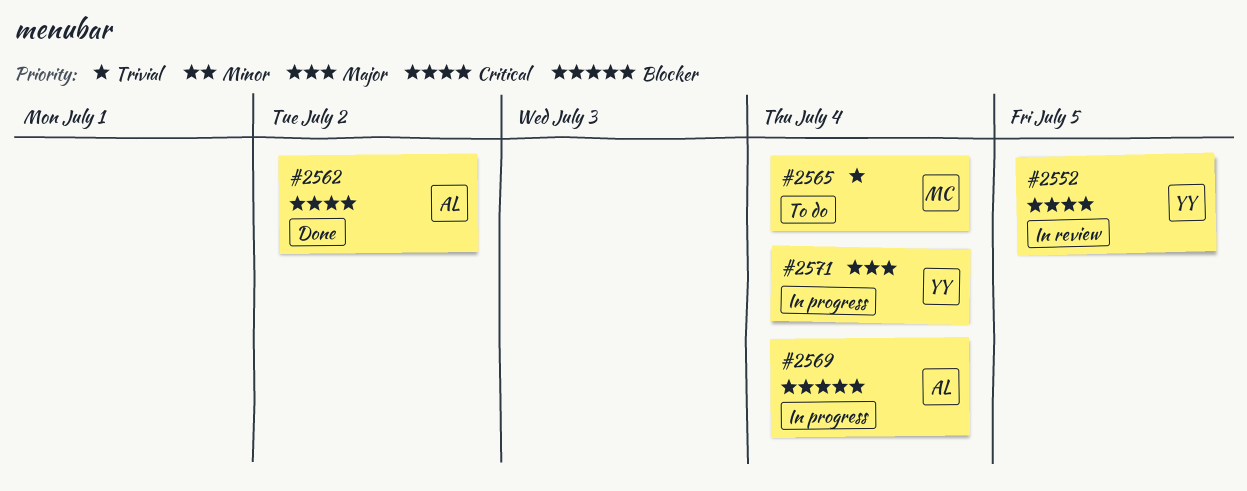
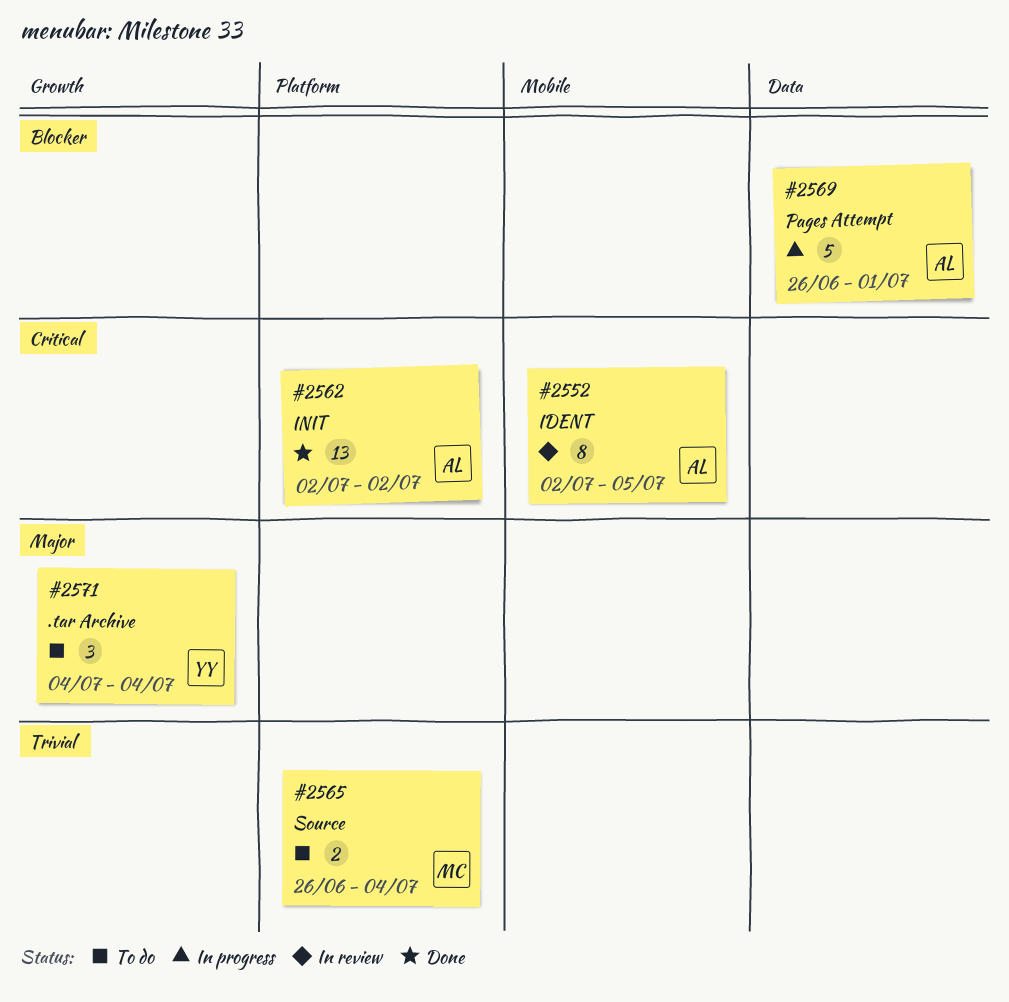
#2552, owner: YY -> AL
#2569, due: Jul 4 -> Jul 1
#2571, status: In progress -> To do

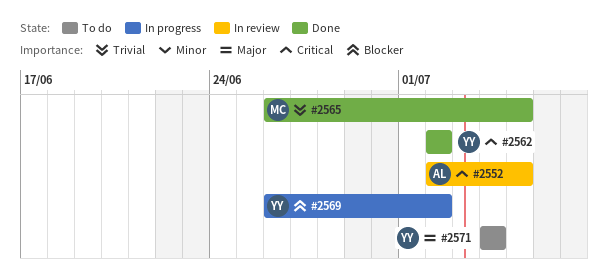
#2562, owner: AL -> YY
#2565, status: To do -> Done
#2565, due: Jul 4 -> Jul 5
#2569, owner: AL -> YY
#2569, due: Jul 1 -> Jul 2

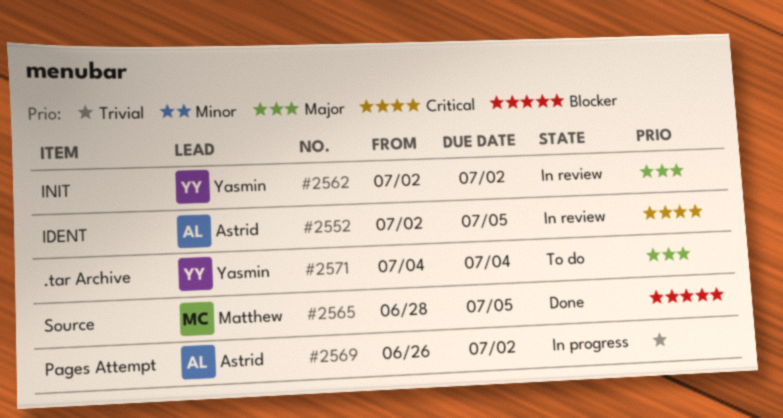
#2562, status: Done -> In review
#2562, priority: Critical -> Major
#2565, priority: Trivial -> Blocker
#2565, start: Jun 26 -> Jun 28
#2569, owner: Yasmin -> Astrid
#2569, priority: Blocker -> Trivial

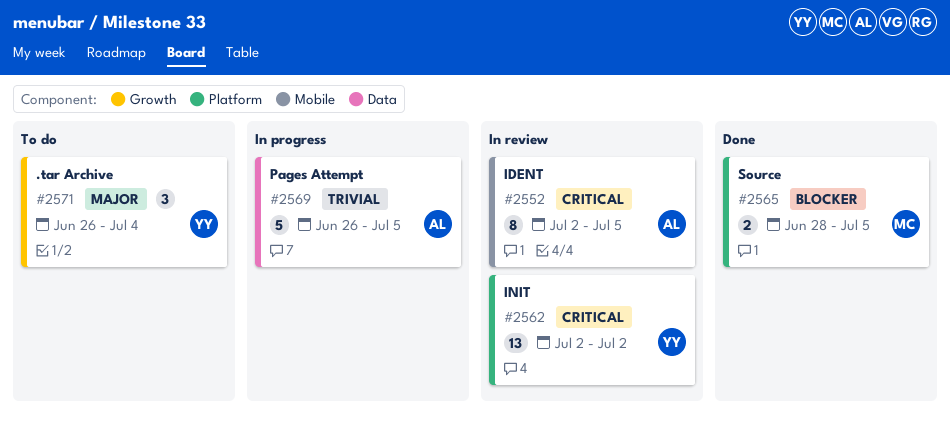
#2562, priority: Major -> Critical
#2569, due: Jul 2 -> Jul 5
#2571, start: Jul 4 -> Jun 26

